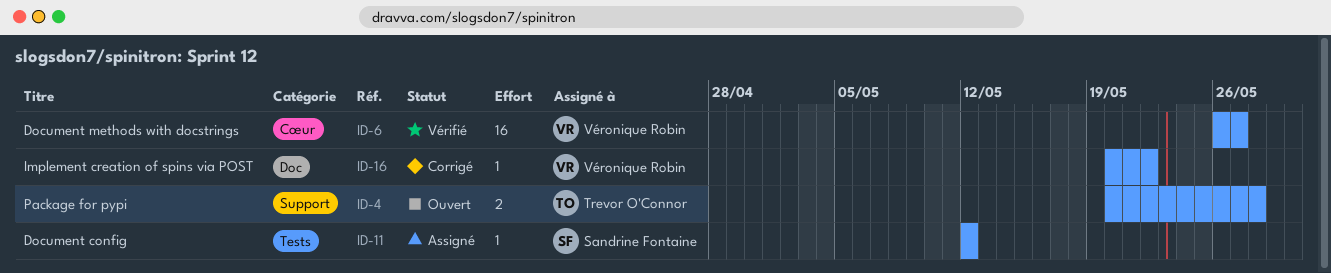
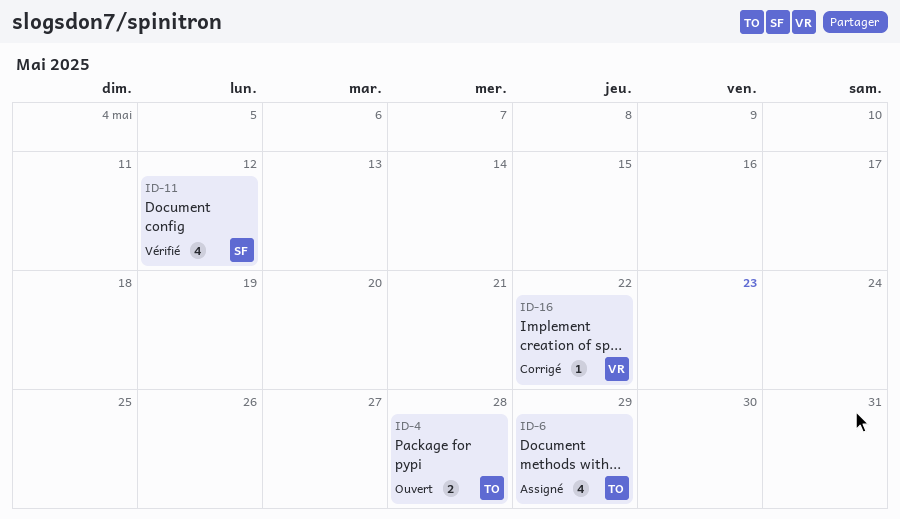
ID-6, status: Vérifié -> Assigné
ID-6, owner: Véronique Robin -> Trevor O'Connor
ID-6, estimate: 16 -> 4
ID-6, due: May 27 -> May 29
ID-11, status: Assigné -> Vérifié
ID-11, estimate: 1 -> 4

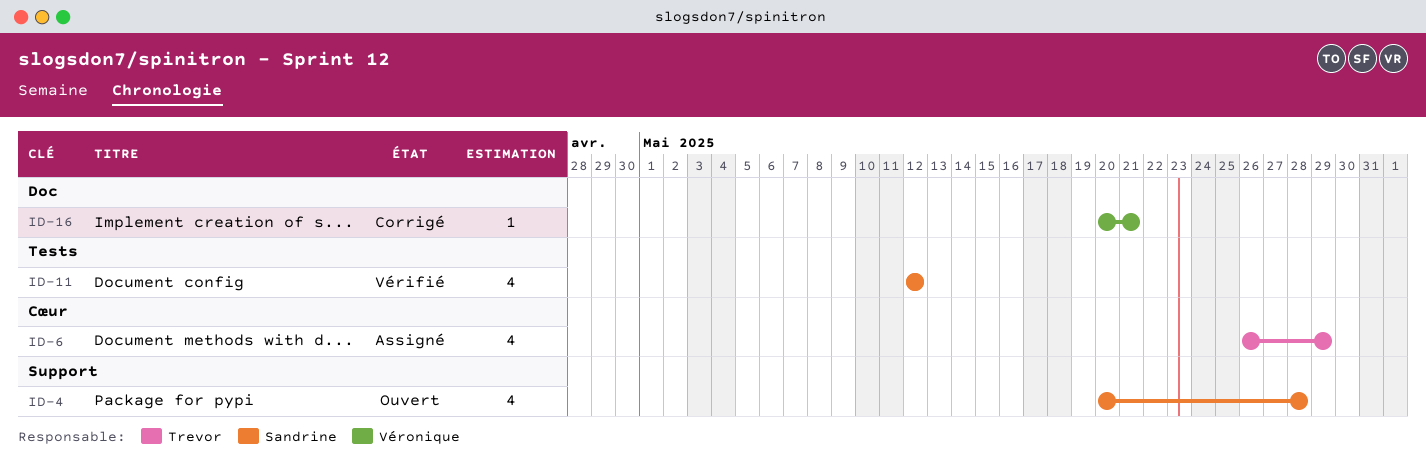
ID-4, owner: Trevor -> Sandrine
ID-4, estimate: 2 -> 4
ID-16, due: May 22 -> May 21

